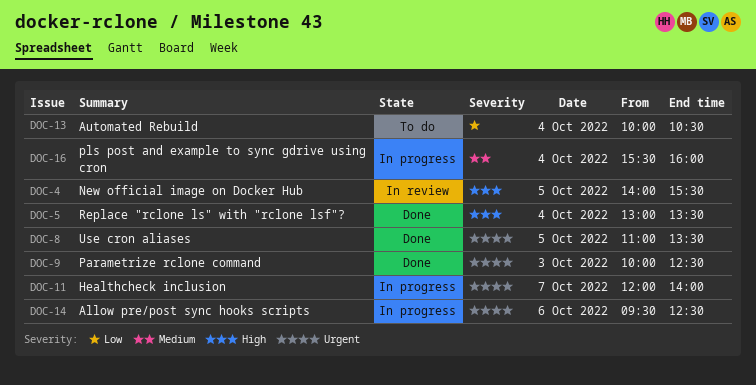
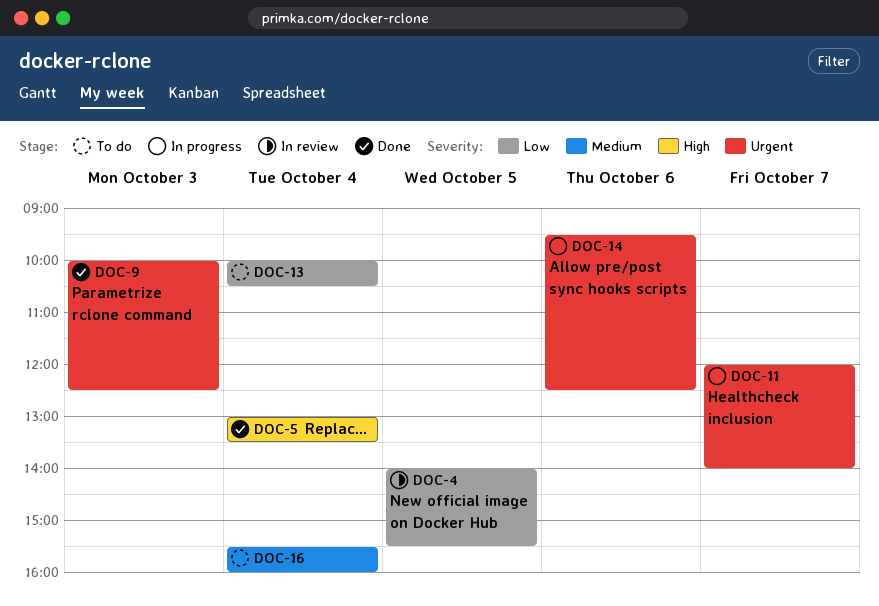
DOC-4, priority: High -> Low
DOC-8: present -> none
DOC-16, status: In progress -> To do

